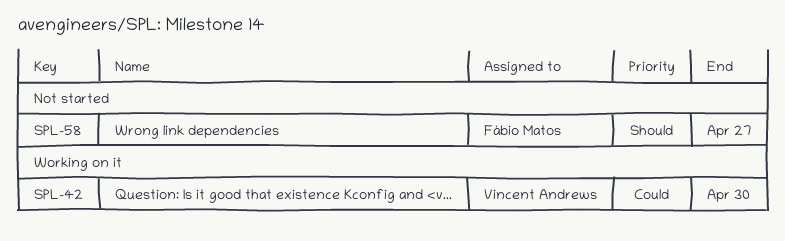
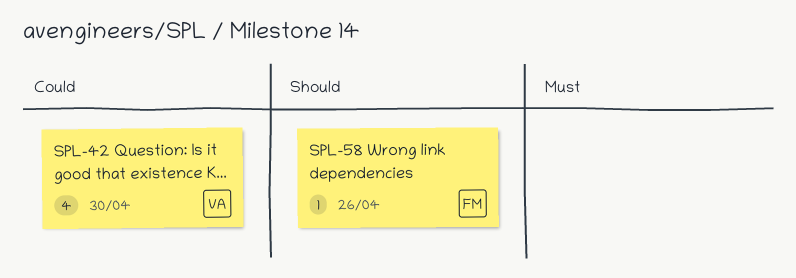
SPL-58, due: Apr 27 -> Apr 26

